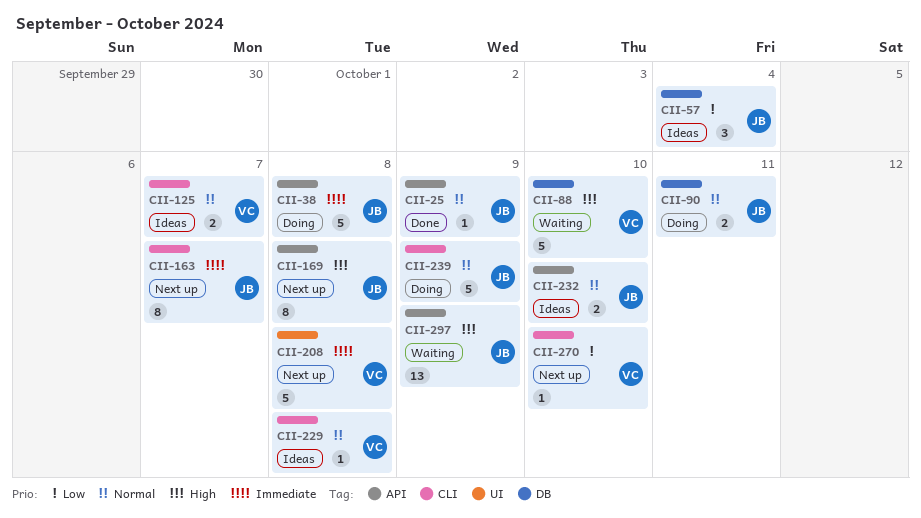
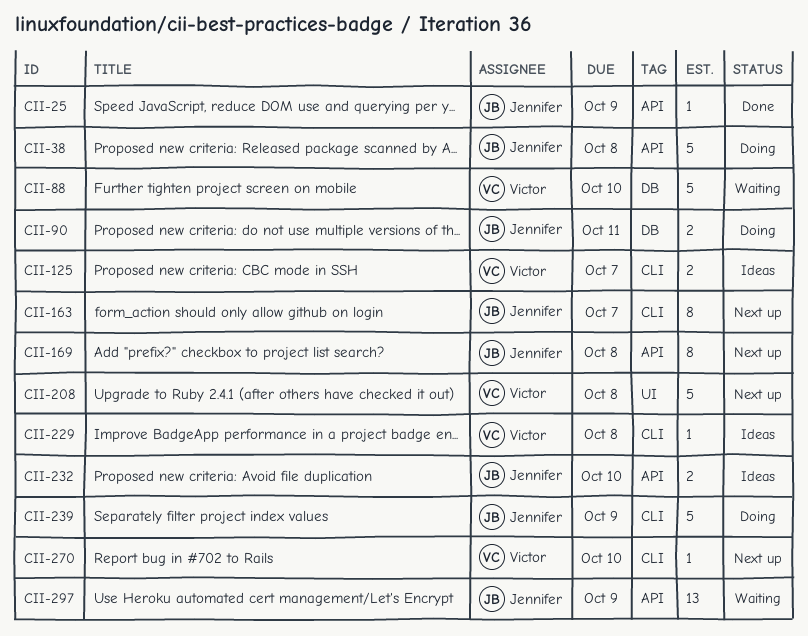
CII-57: present -> none

